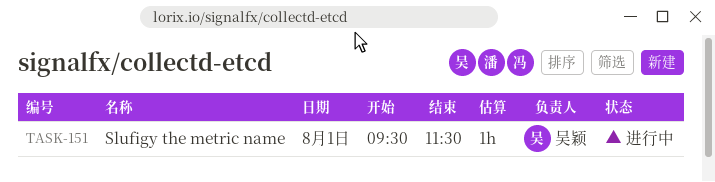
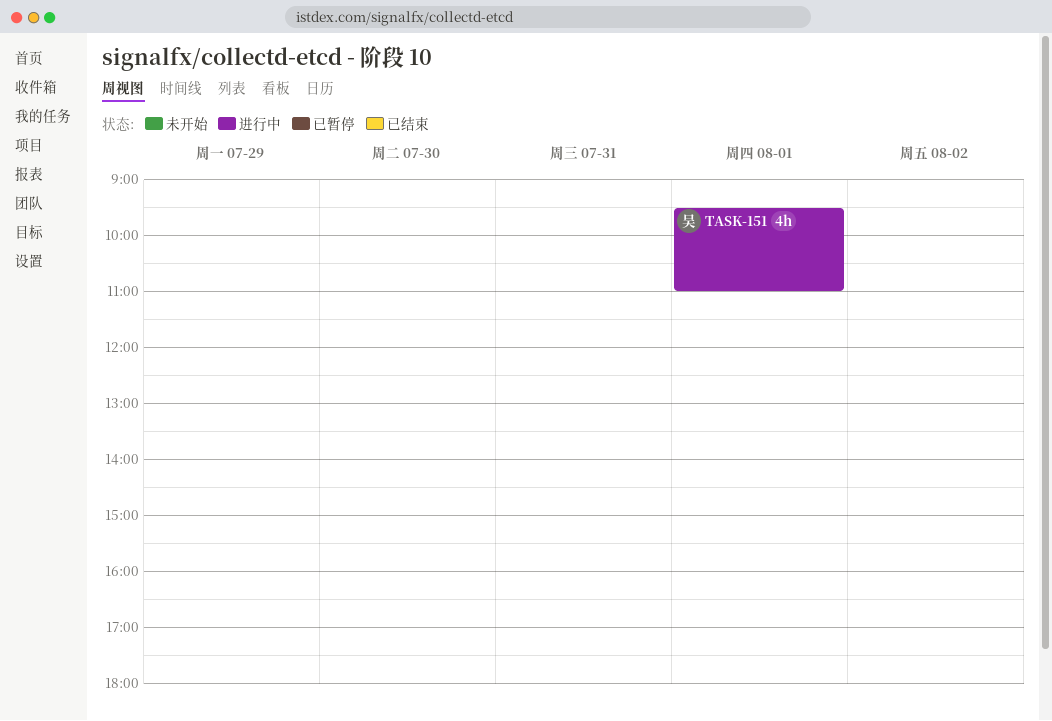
TASK-151, estimate: 1h -> 4h
TASK-151, ends: 11:30 -> 11:00

